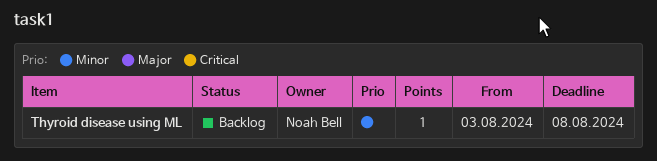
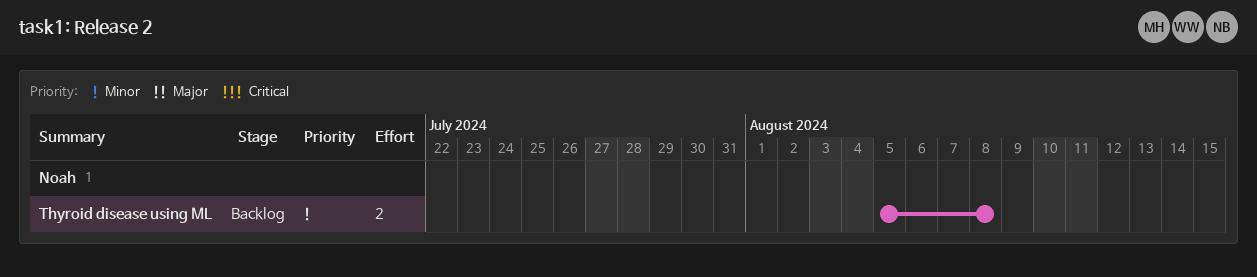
Thyroid disease using ML, estimate: 1 -> 2
Thyroid disease using ML, start: Aug 3 -> Aug 5

